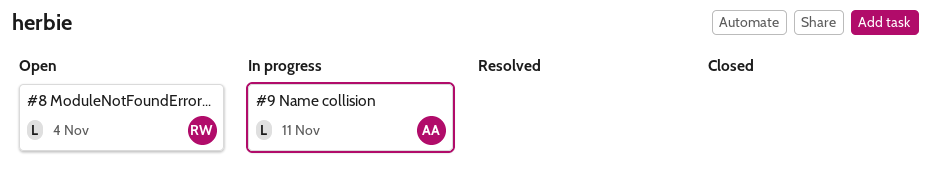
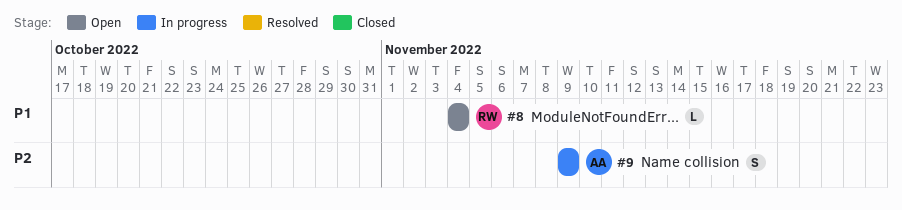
#9, estimate: L -> S
#9, due: Nov 11 -> Nov 9

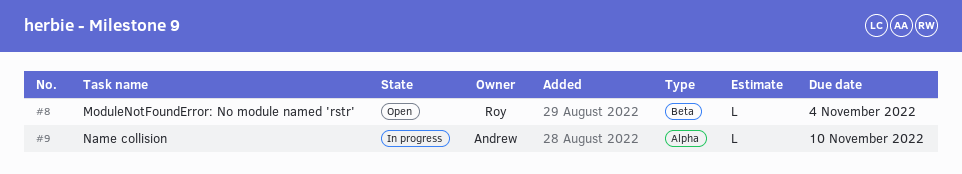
#9, estimate: S -> L
#9, due: Nov 9 -> Nov 10

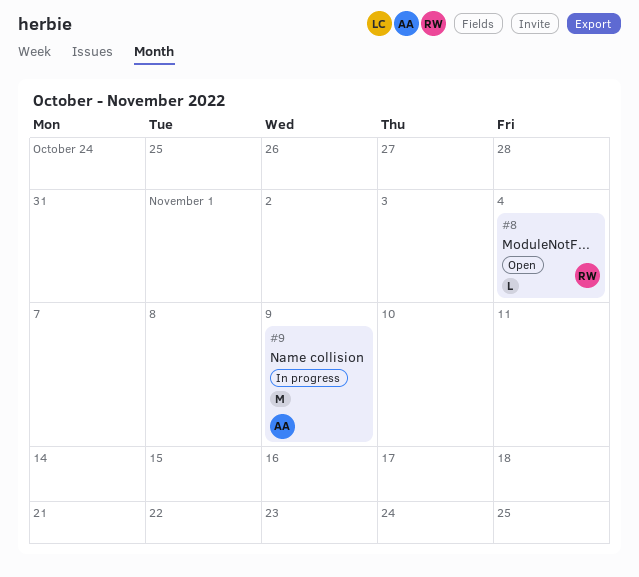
#9, estimate: L -> M
#9, due: Nov 10 -> Nov 9

